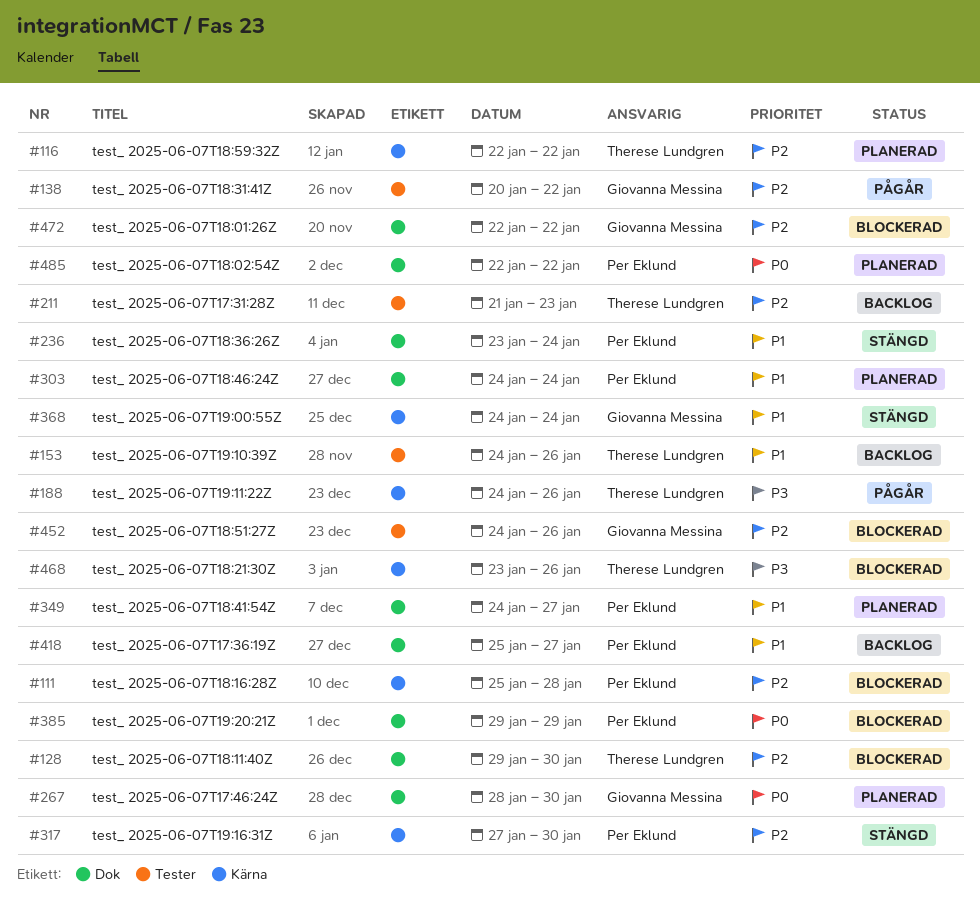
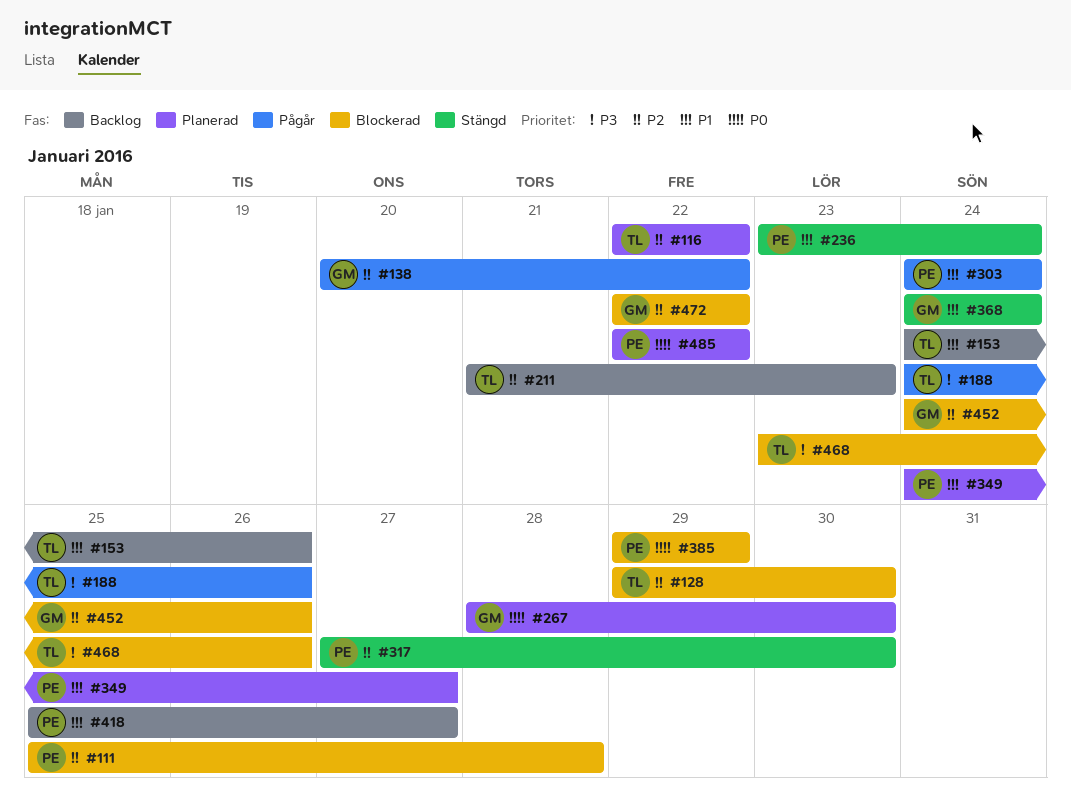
#303, status: Planerad -> Pågår

